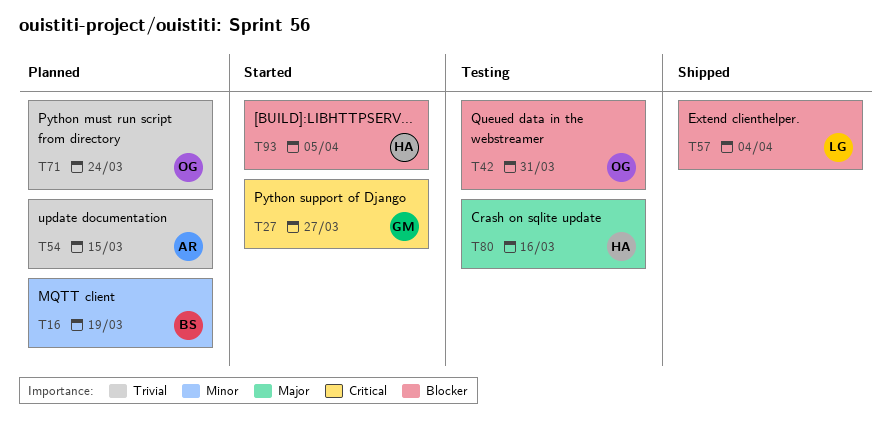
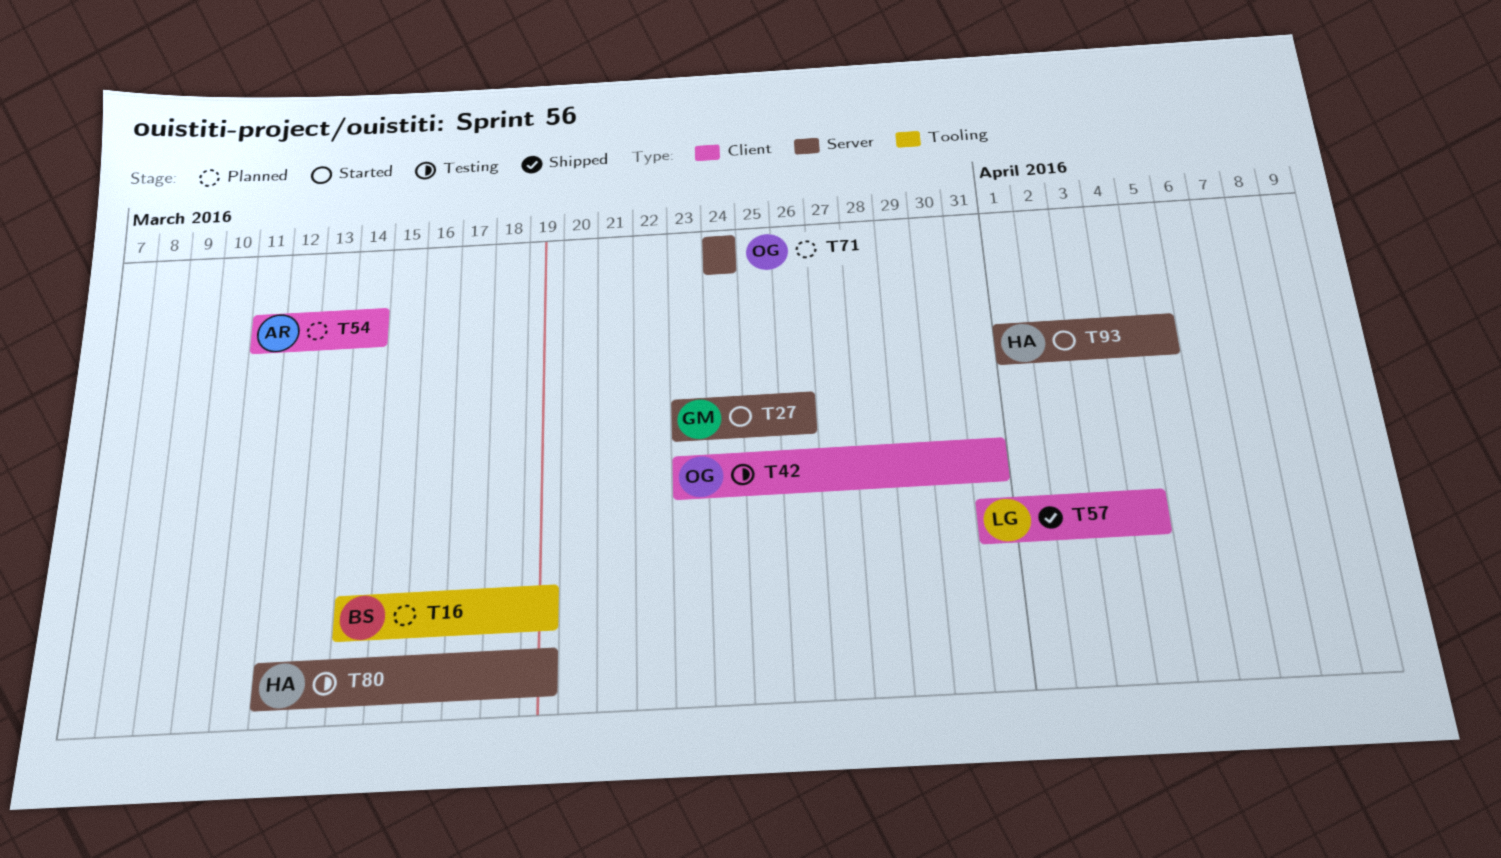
T27, due: Mar 27 -> Mar 26
T54, due: Mar 15 -> Mar 14
T80, due: Mar 16 -> Mar 19

